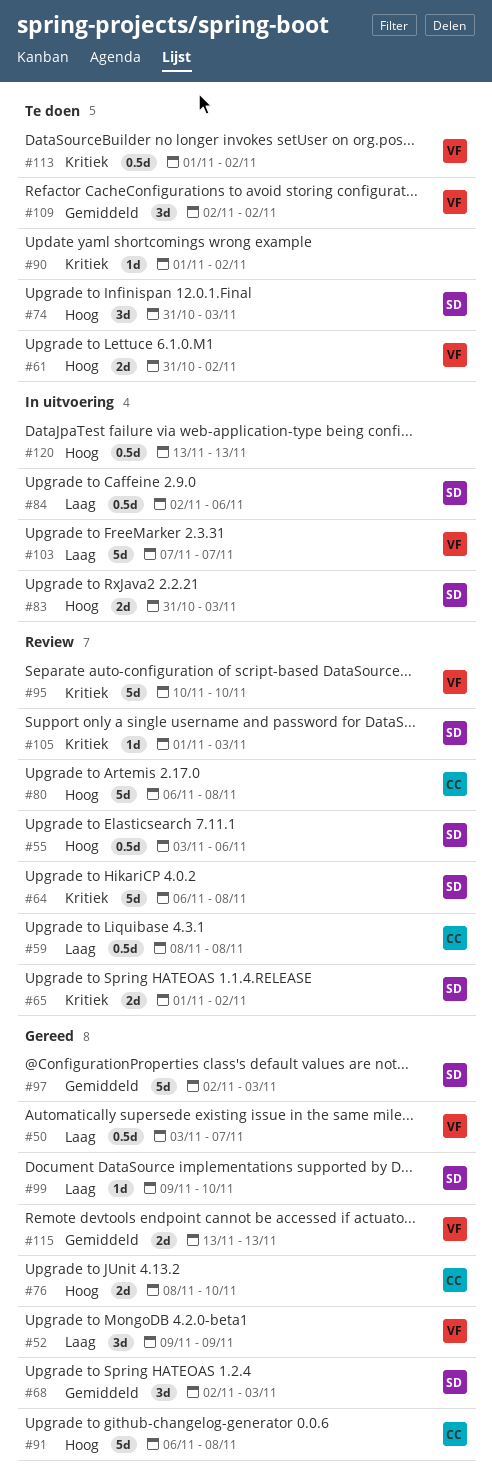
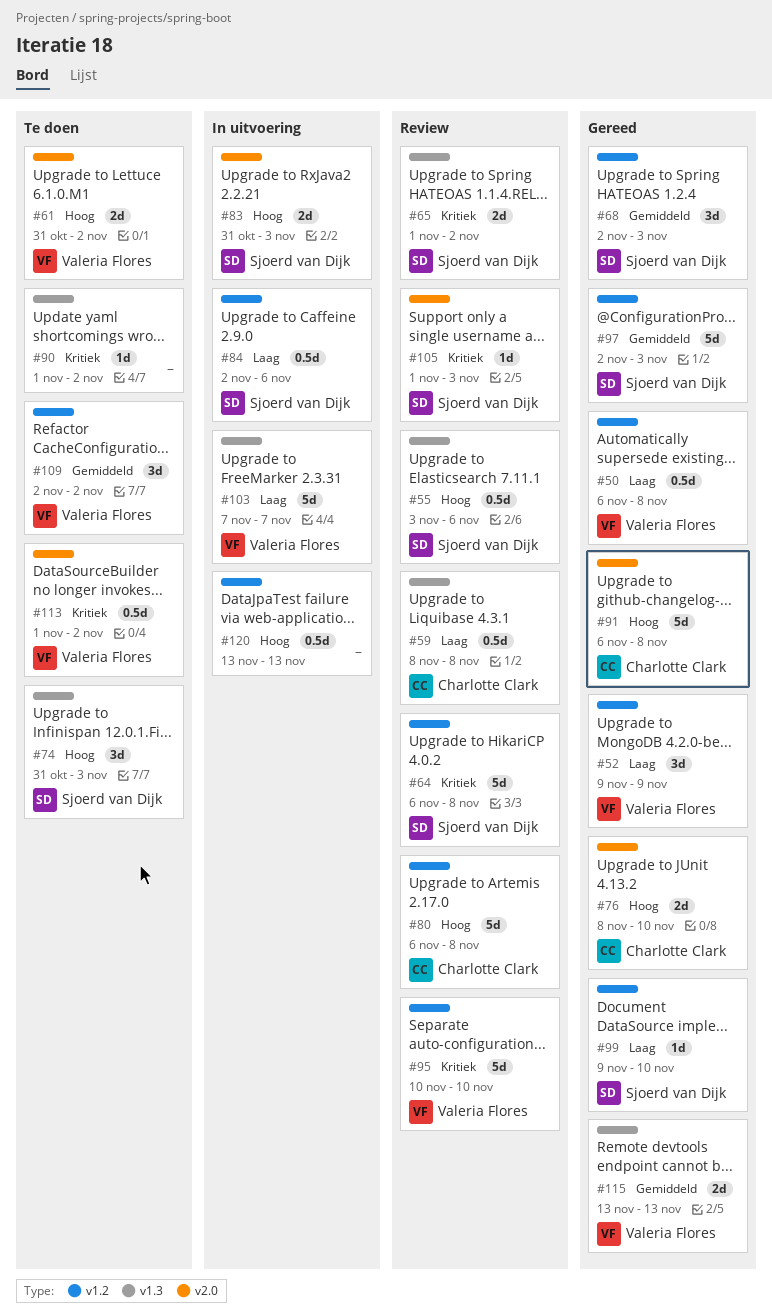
#50, start: Nov 3 -> Nov 6
#50, due: Nov 7 -> Nov 8

